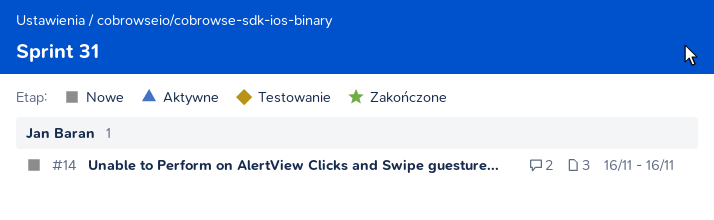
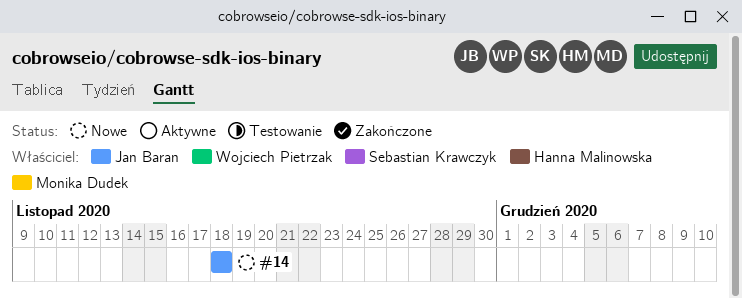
#14, start: Nov 16 -> Nov 18
#14, due: Nov 16 -> Nov 18

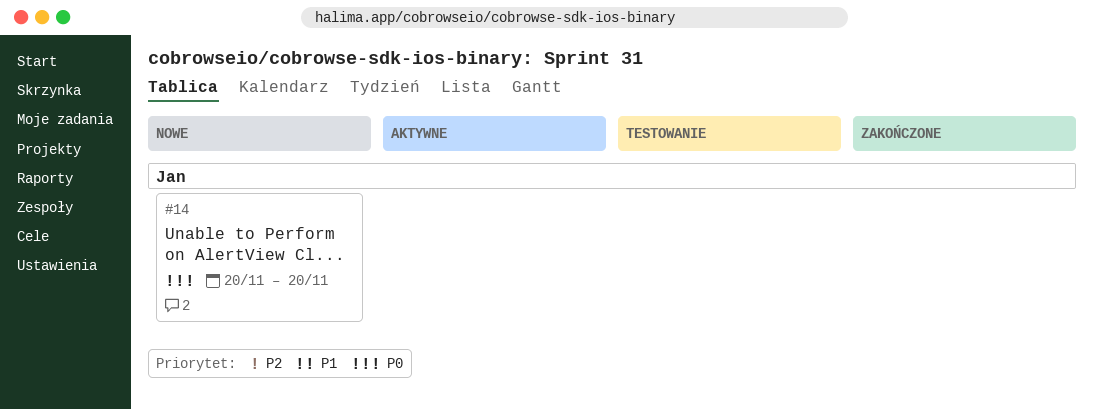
#14, start: Nov 18 -> Nov 20
#14, due: Nov 18 -> Nov 20

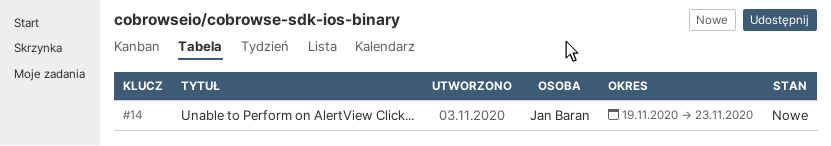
#14, start: Nov 20 -> Nov 19
#14, due: Nov 20 -> Nov 23

